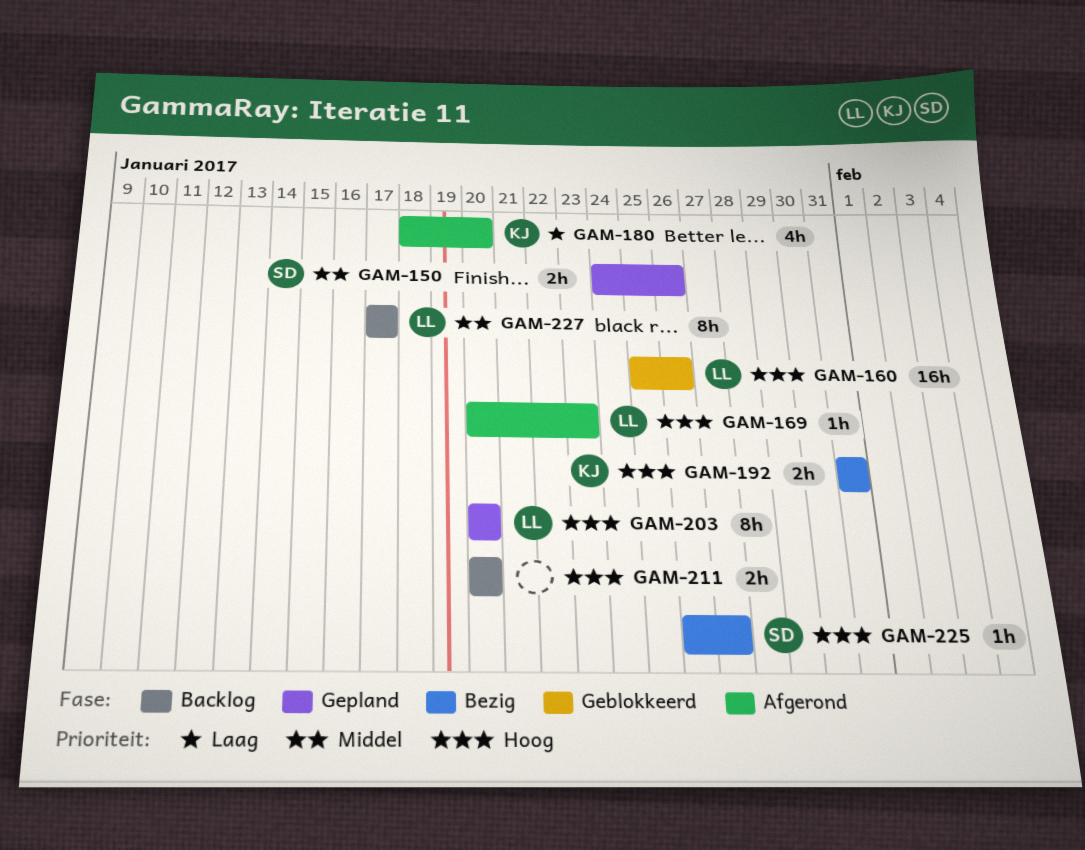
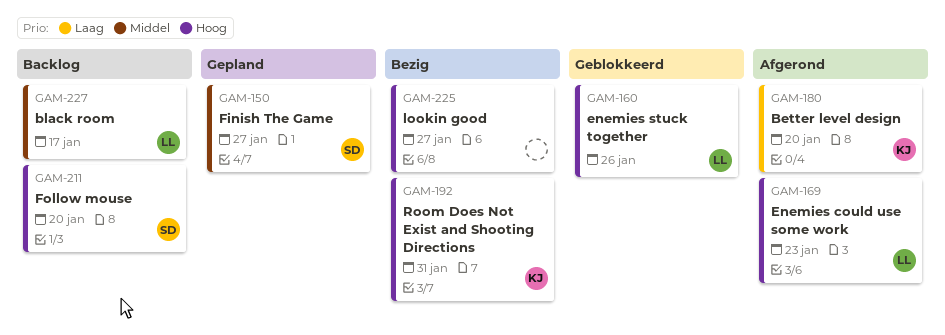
GAM-150, due: Jan 26 -> Jan 27
GAM-203: present -> none
GAM-211, owner: none -> SD
GAM-225, owner: SD -> none

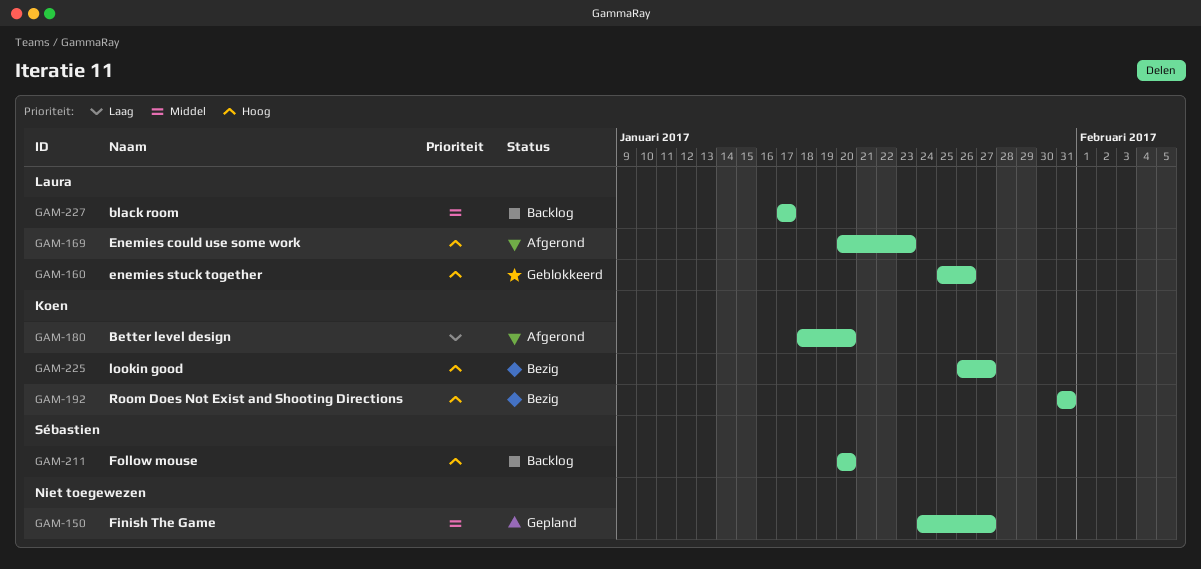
GAM-150, owner: Sébastien -> none
GAM-225, owner: none -> Koen

